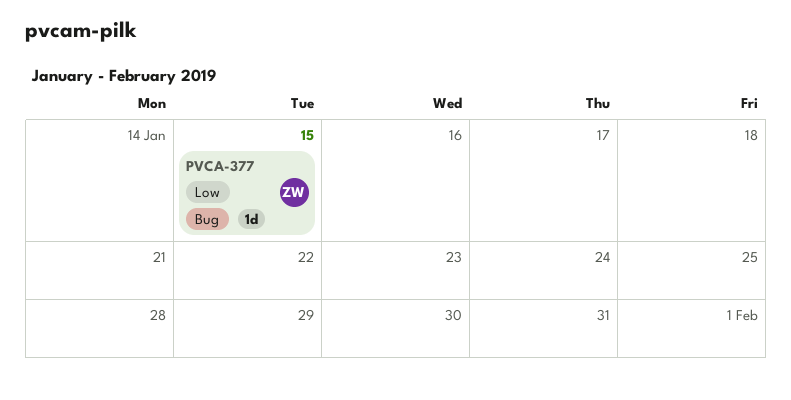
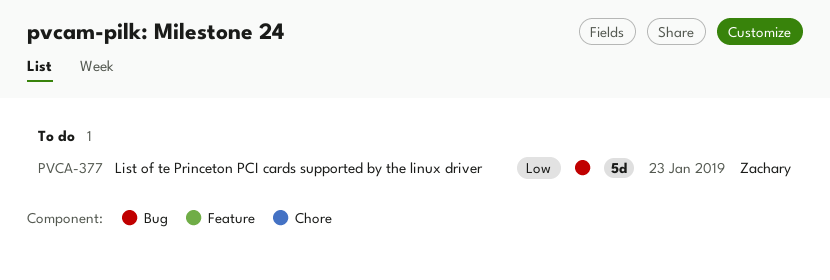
PVCA-377, estimate: 1d -> 5d
PVCA-377, due: Jan 15 -> Jan 23

